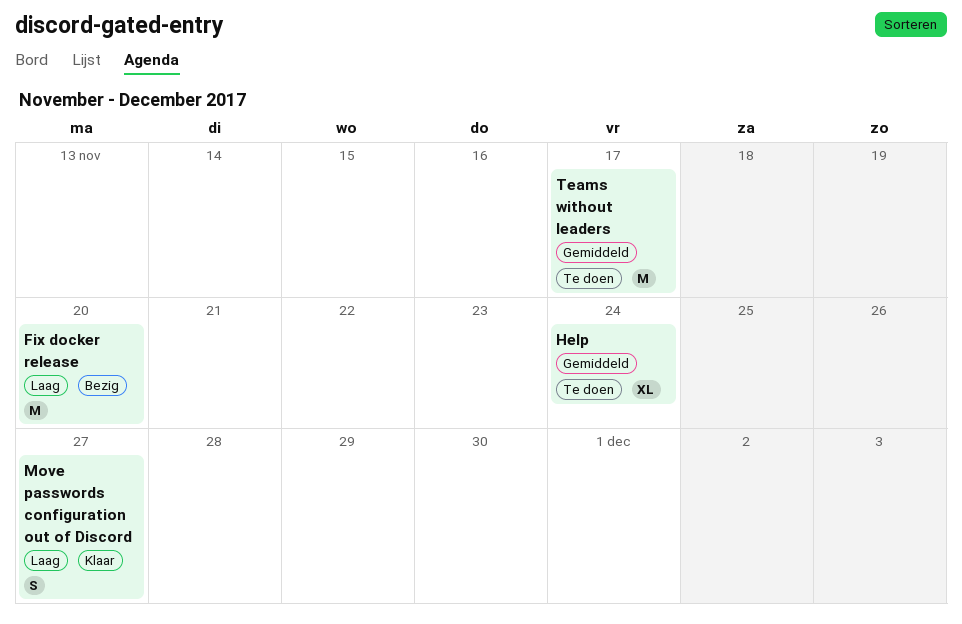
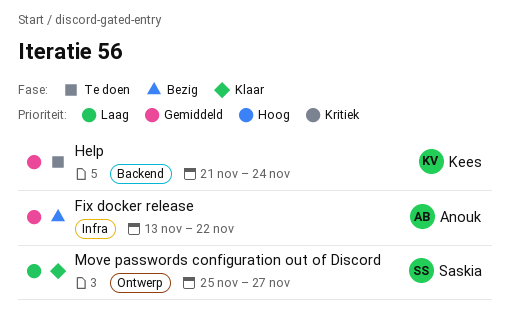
Fix docker release, priority: Laag -> Gemiddeld
Fix docker release, due: Nov 20 -> Nov 22
Teams without leaders: present -> none

